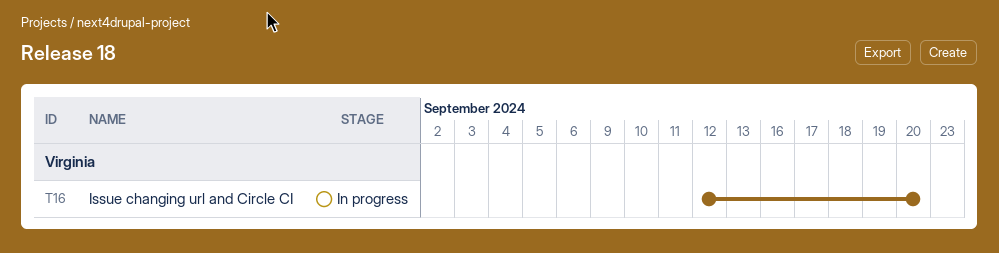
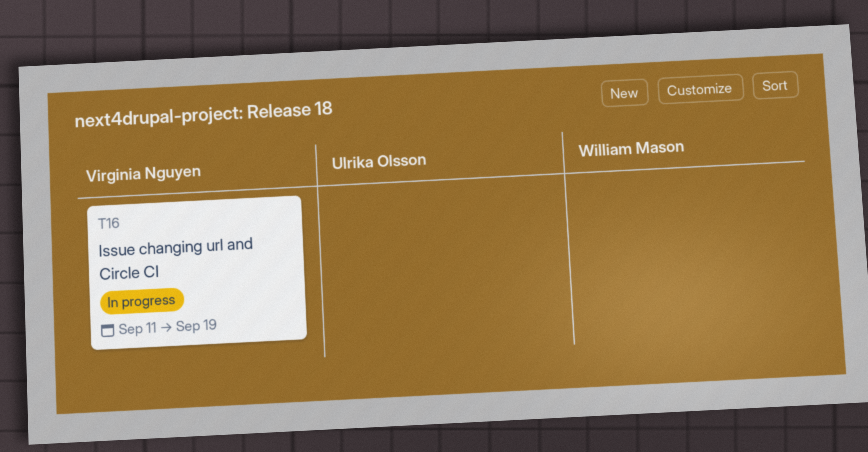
T16, start: Sep 12 -> Sep 11
T16, due: Sep 20 -> Sep 19

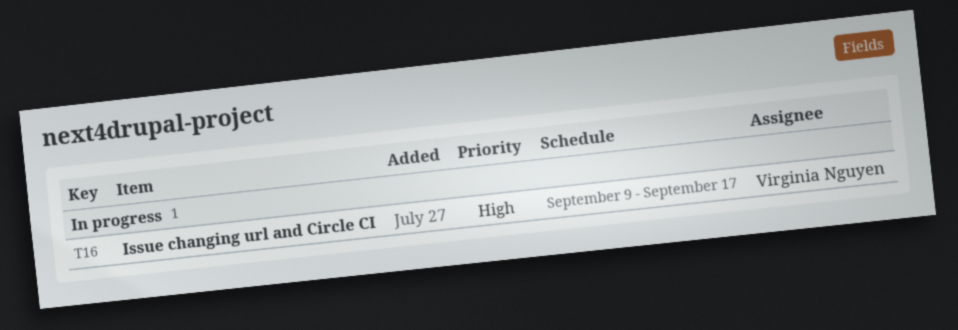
T16, start: Sep 11 -> Sep 9
T16, due: Sep 19 -> Sep 17

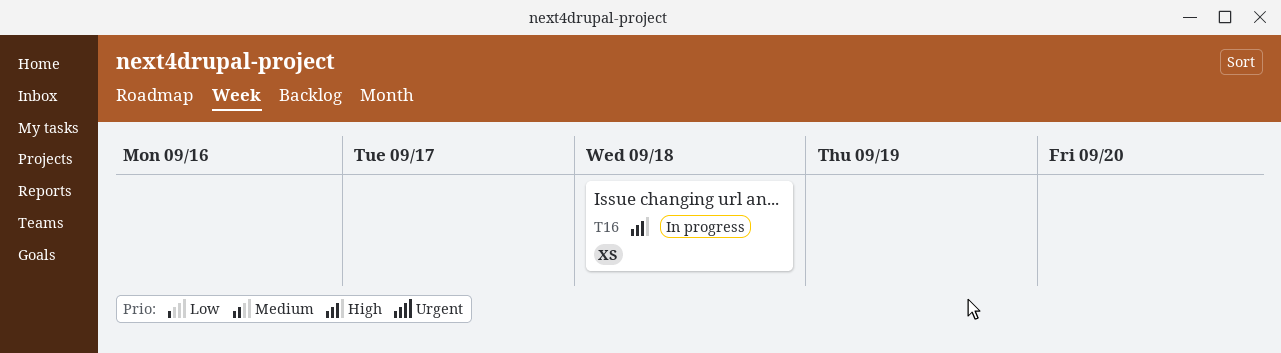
T16, due: Sep 17 -> Sep 18

